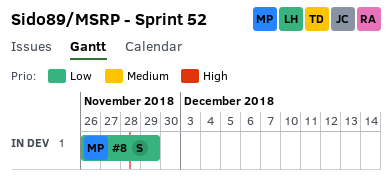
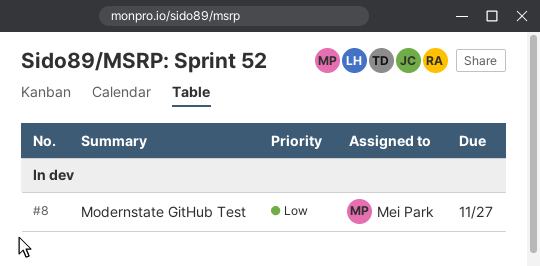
#8, due: Nov 29 -> Nov 27

